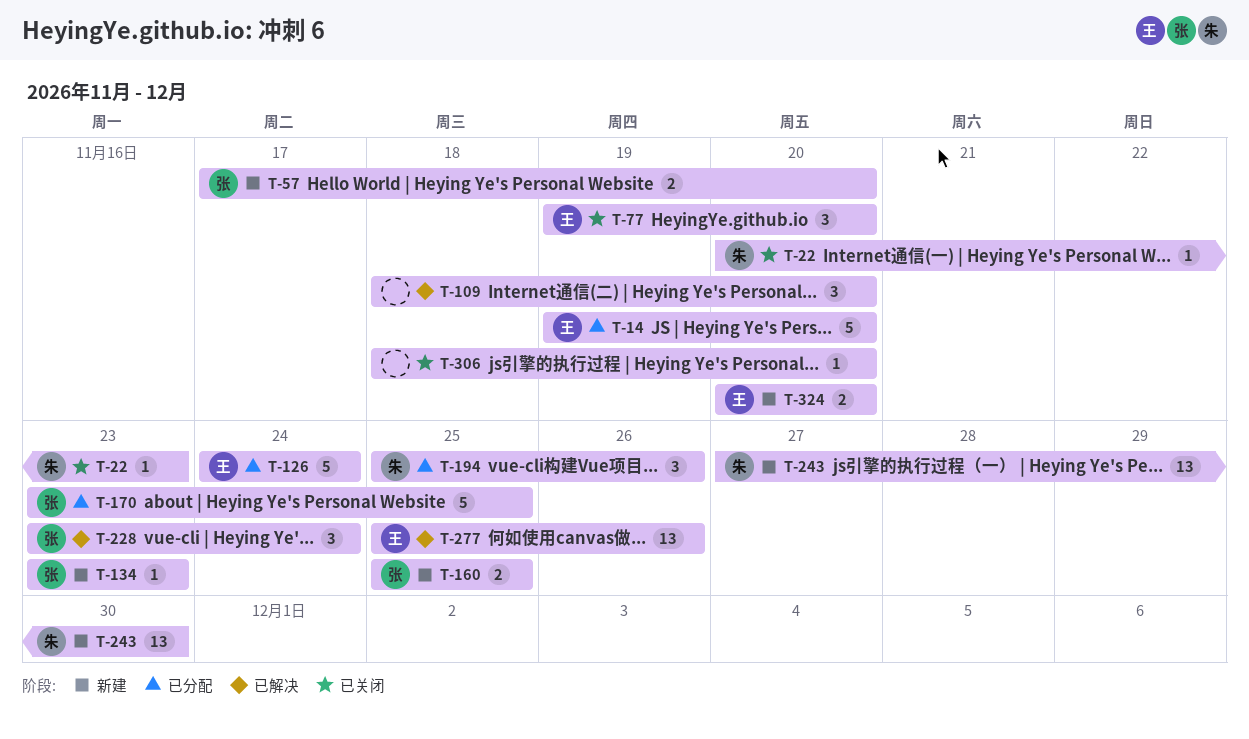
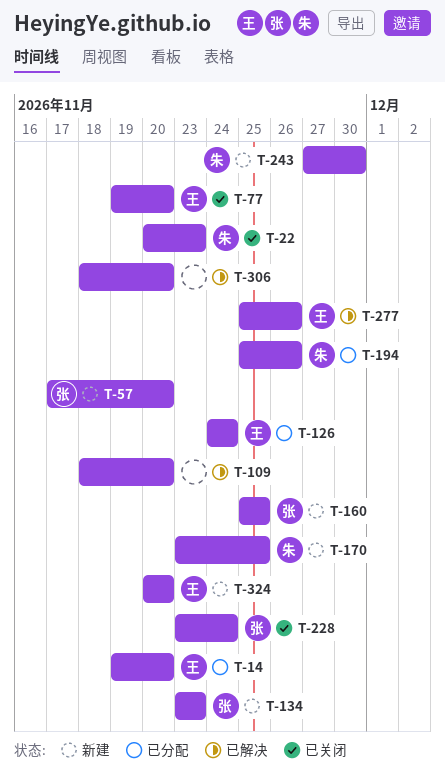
T-170, status: 已分配 -> 新建
T-170, owner: 张 -> 朱
T-228, status: 已解决 -> 已关闭
T-306, status: 已关闭 -> 已解决

